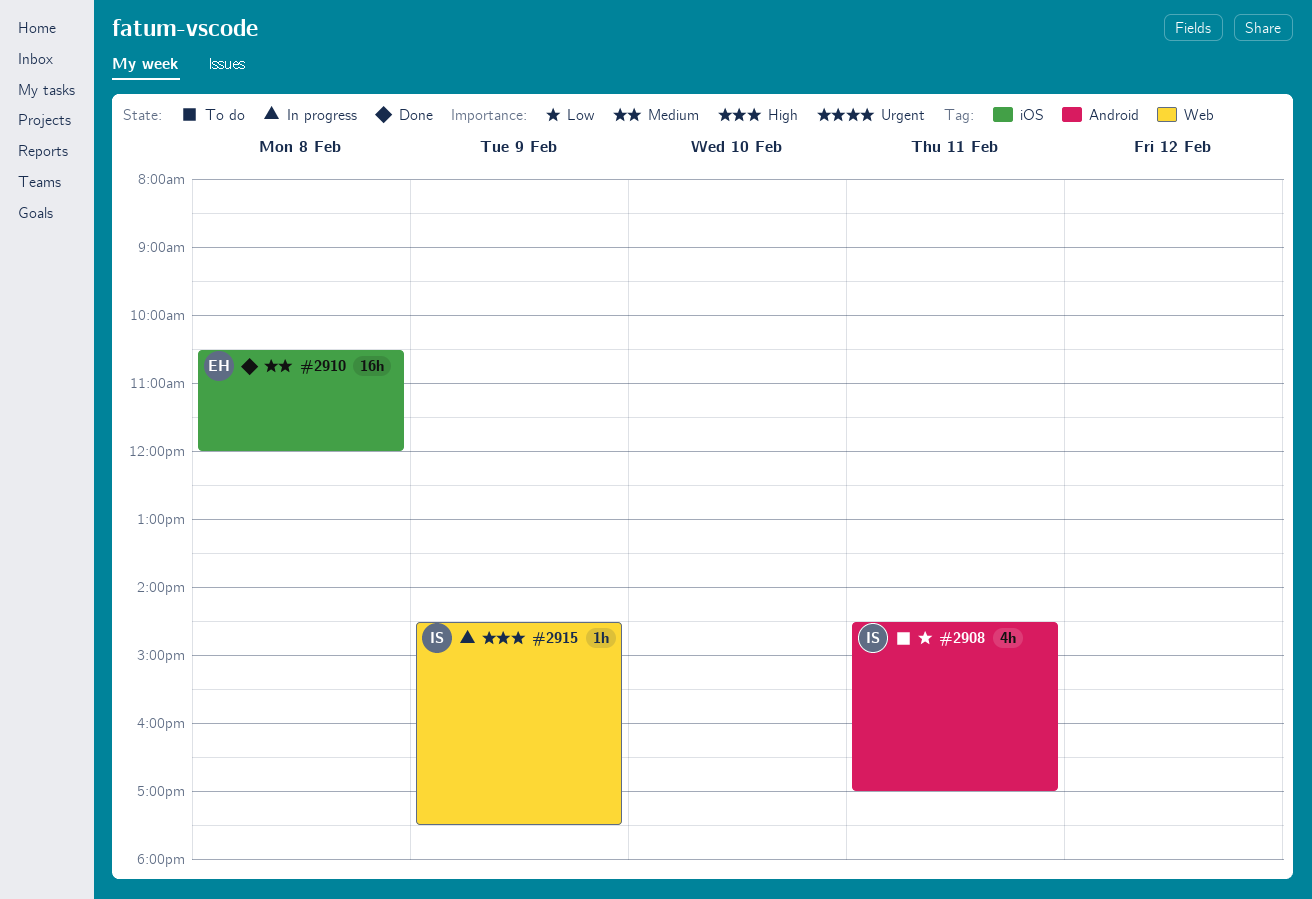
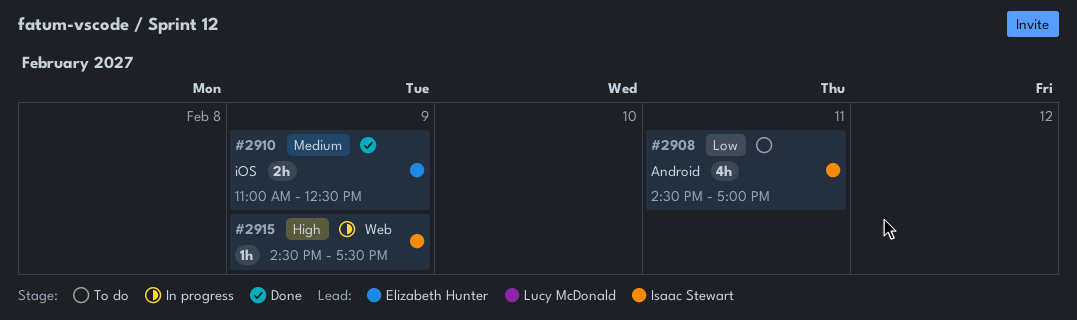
#2910, estimate: 16h -> 2h
#2910, day: Feb 8 -> Feb 9
#2910, begins: 10:30 -> 11:00
#2910, ends: 12:00 -> 12:30

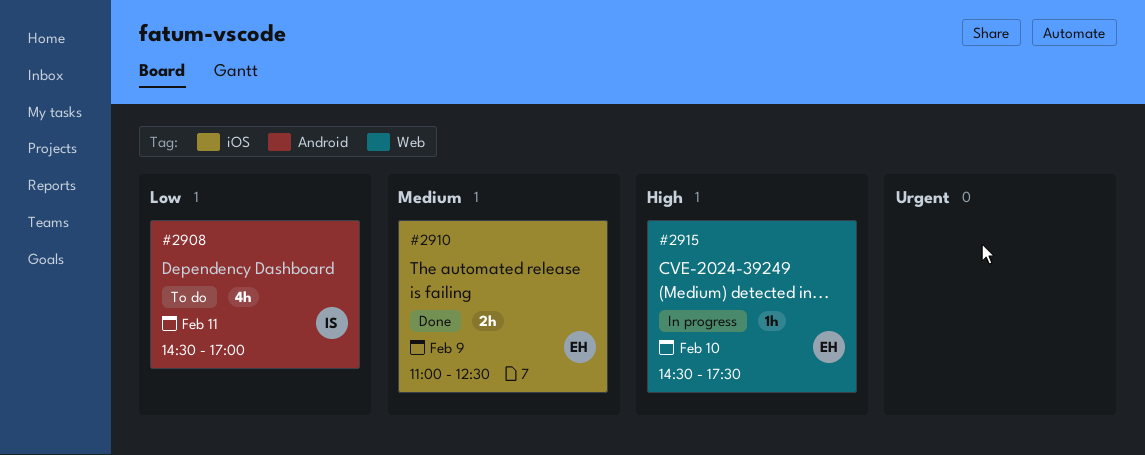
#2915, owner: Isaac Stewart -> Elizabeth Hunter
#2915, day: Feb 9 -> Feb 10

